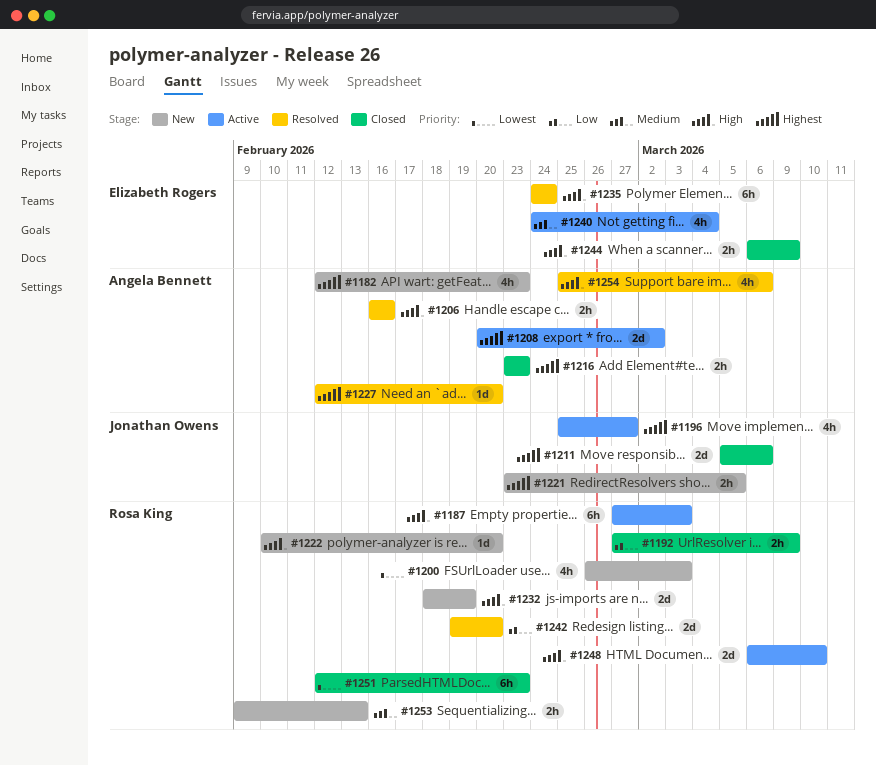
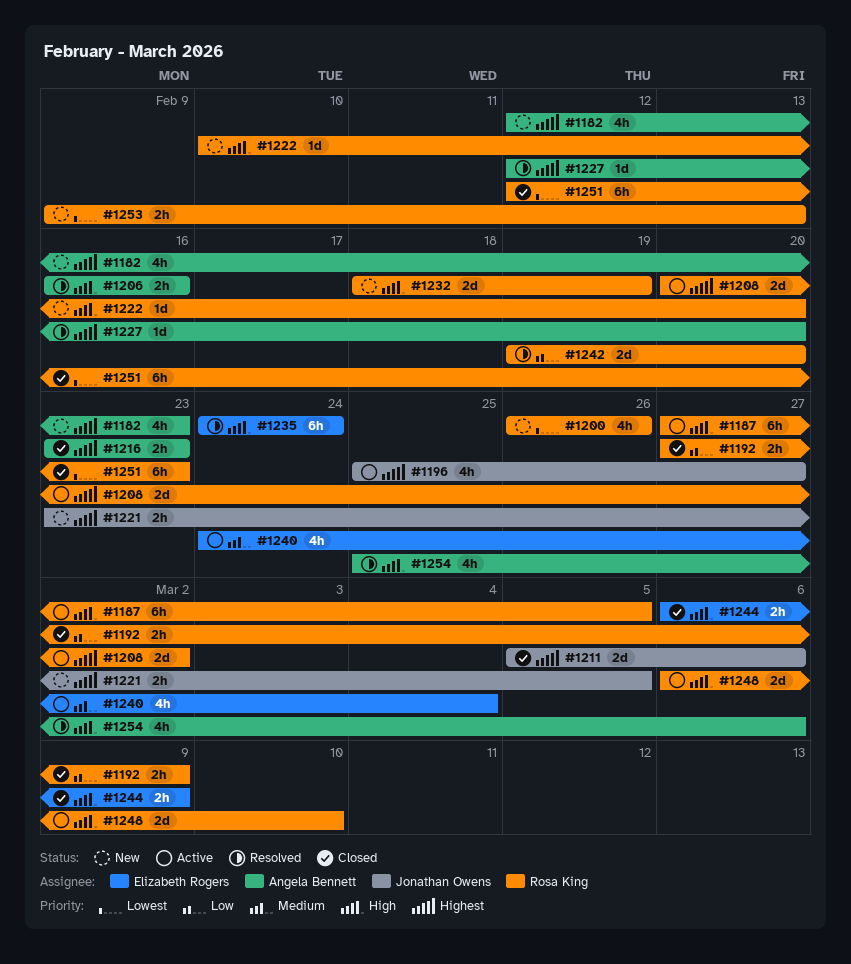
#1187, due: Mar 3 -> Mar 5
#1200, due: Mar 3 -> Feb 26
#1208, owner: Angela Bennett -> Rosa King
#1253, priority: Medium -> Lowest

